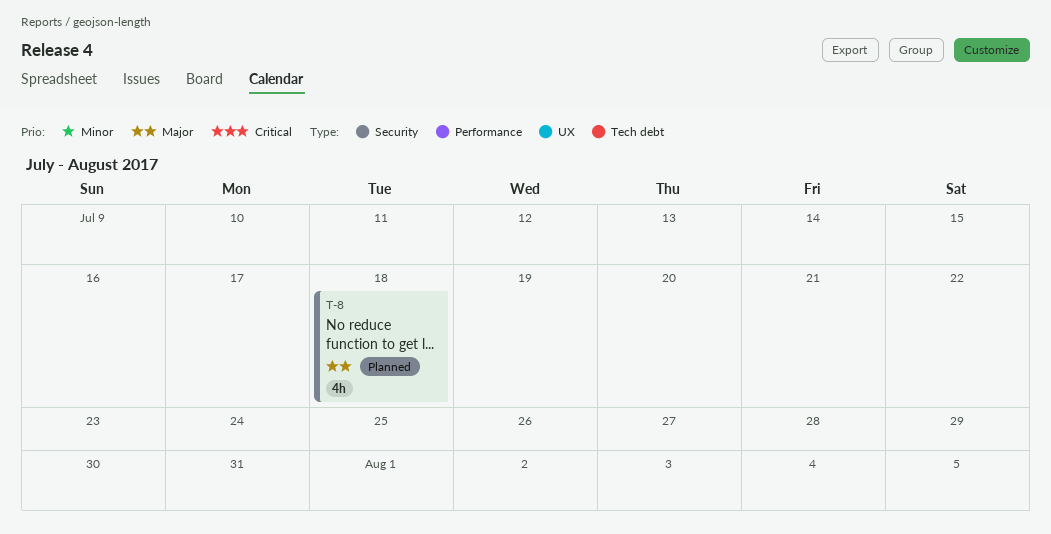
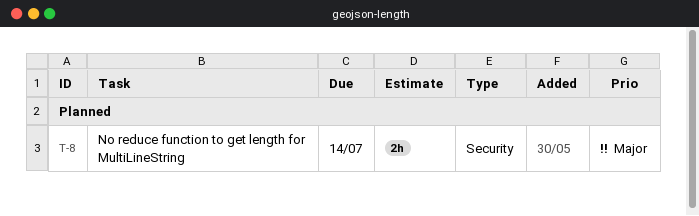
T-8, estimate: 4h -> 2h
T-8, due: Jul 18 -> Jul 14

